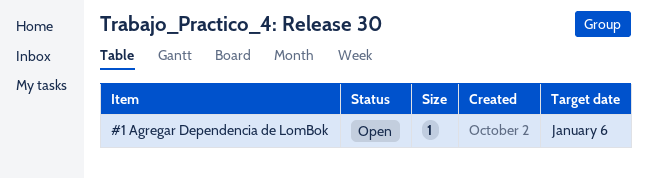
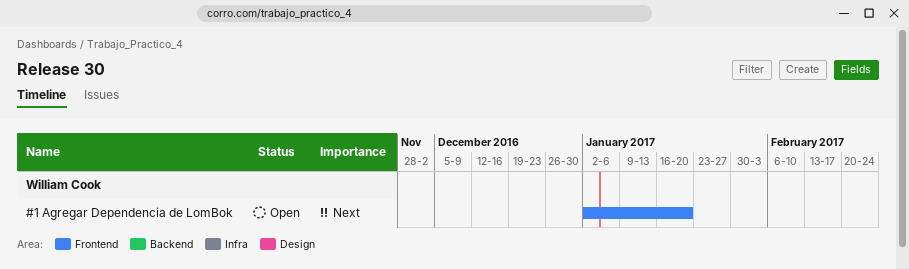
#1 Agregar Dependencia de LomBok, due: Jan 6 -> Jan 20

